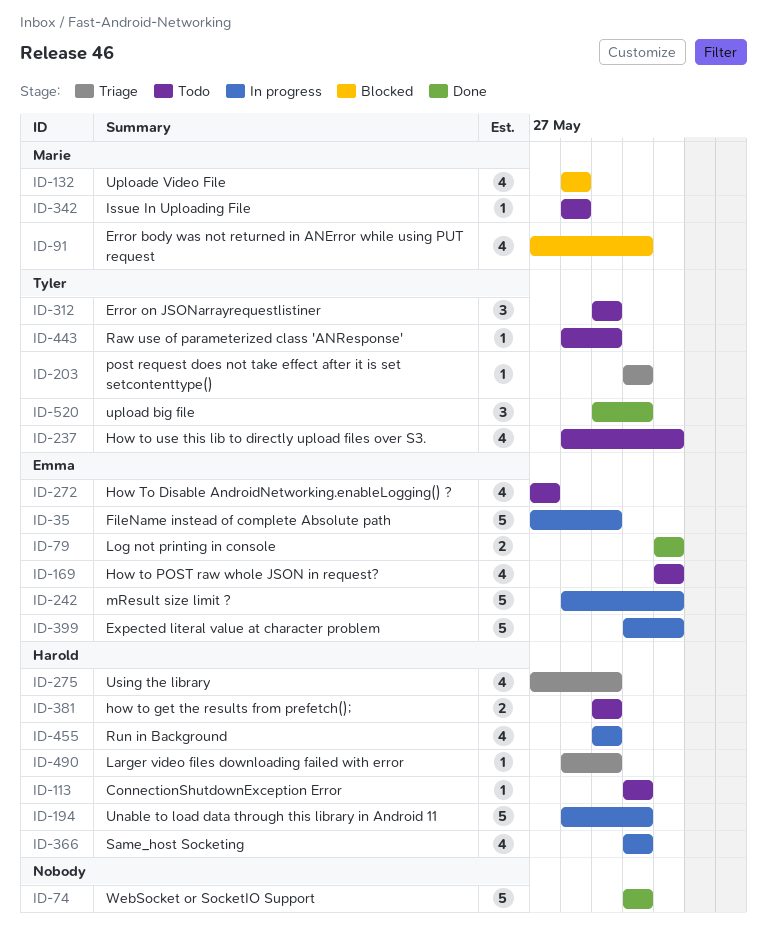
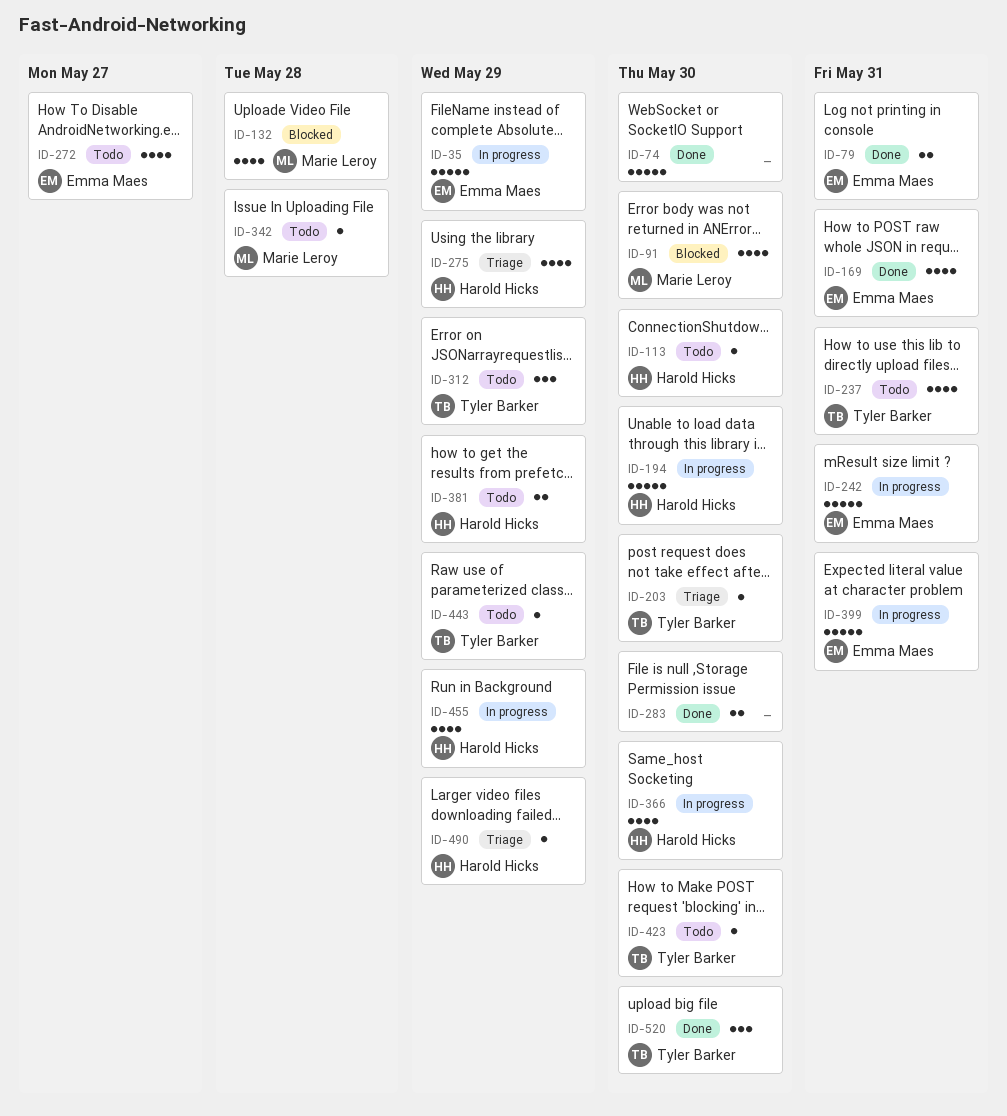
ID-169, status: Todo -> Done
ID-283: none -> present
ID-423: none -> present

